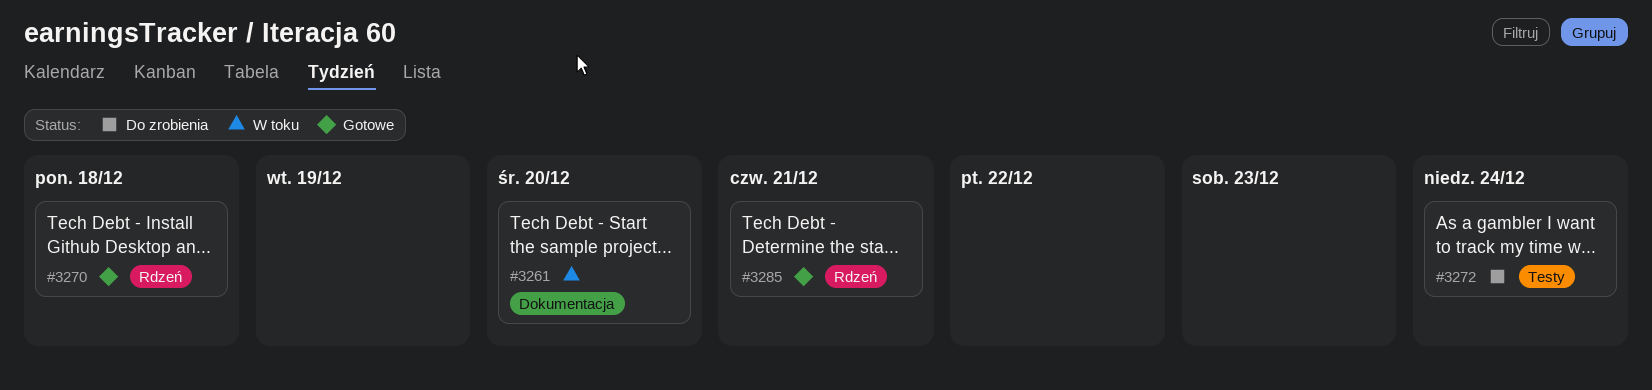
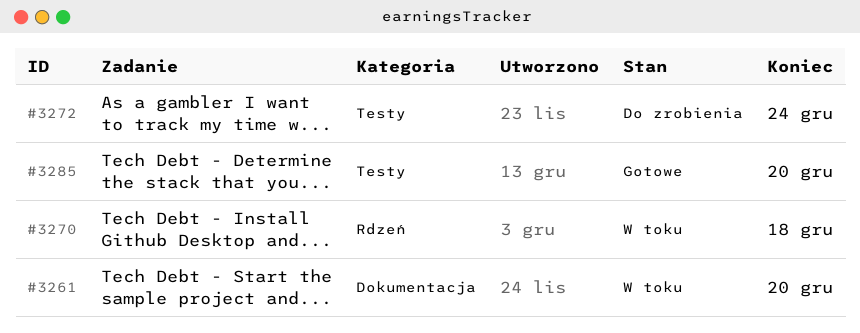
#3270, status: Gotowe -> W toku
#3285, label: Rdzeń -> Testy
#3285, due: Dec 21 -> Dec 20

